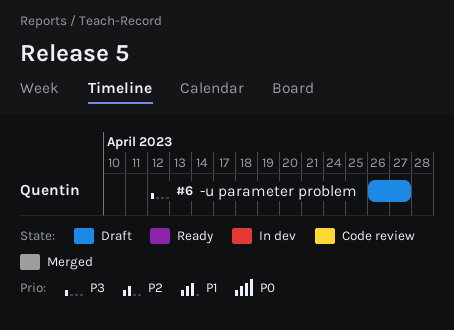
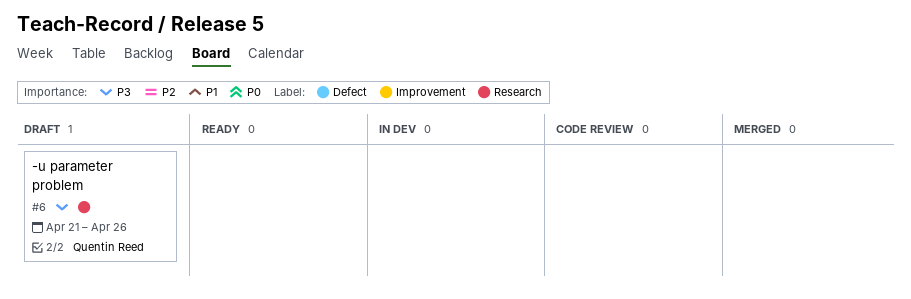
#6, start: Apr 26 -> Apr 21
#6, due: Apr 27 -> Apr 26

